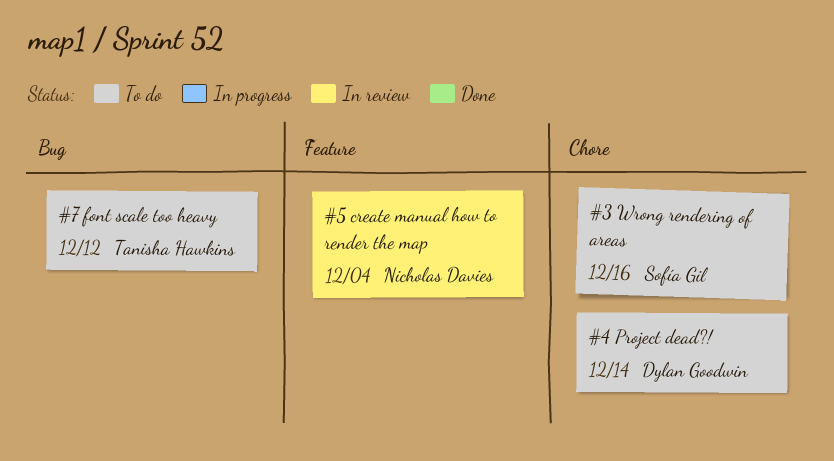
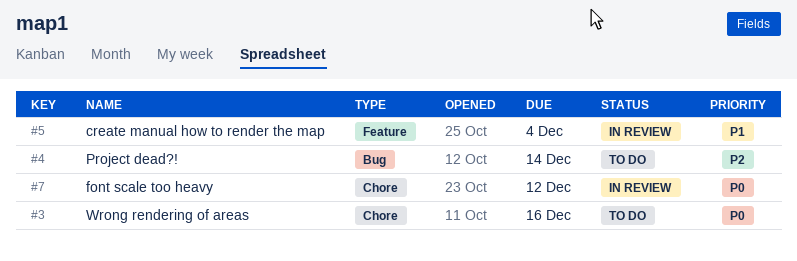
#4, label: Chore -> Bug
#7, status: To do -> In review
#7, label: Bug -> Chore

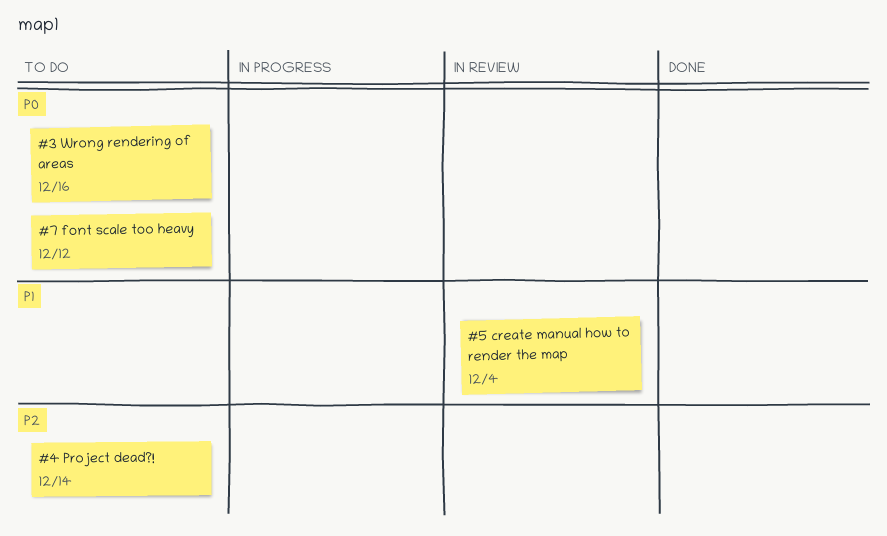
#7, status: In review -> To do

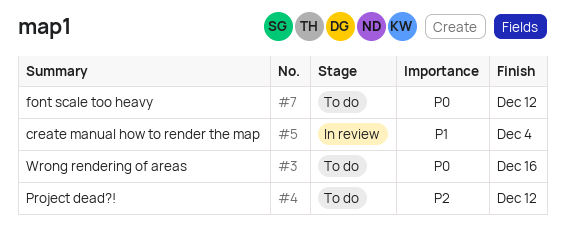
#4, due: Dec 14 -> Dec 12

